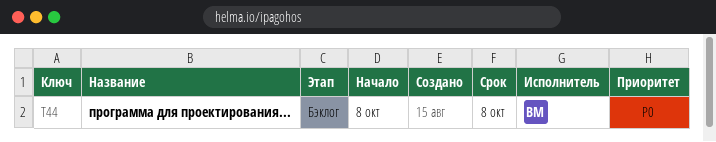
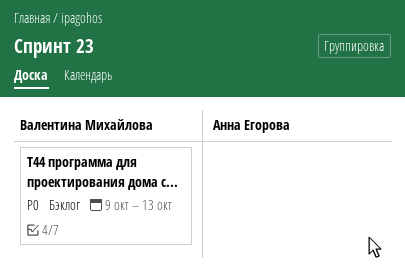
T44, start: Oct 8 -> Oct 9
T44, due: Oct 8 -> Oct 13

